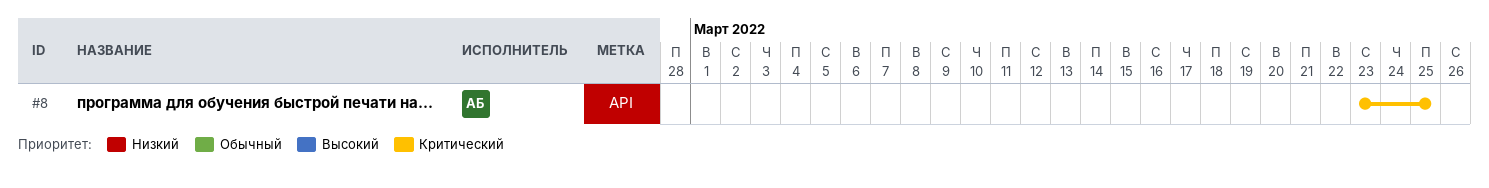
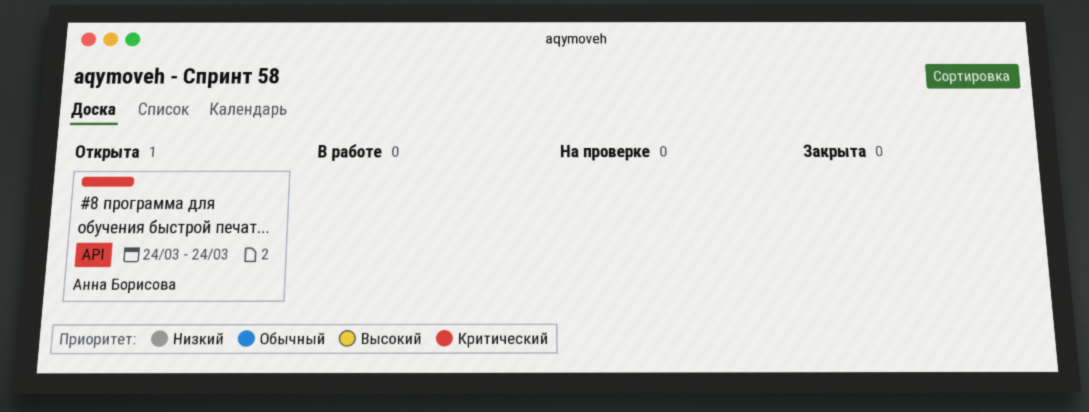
#8, start: Mar 23 -> Mar 24
#8, due: Mar 25 -> Mar 24

